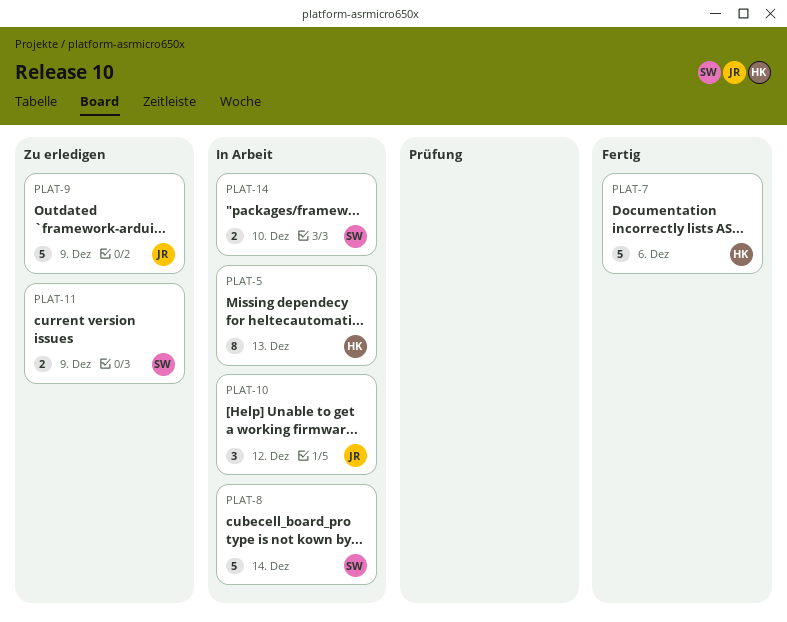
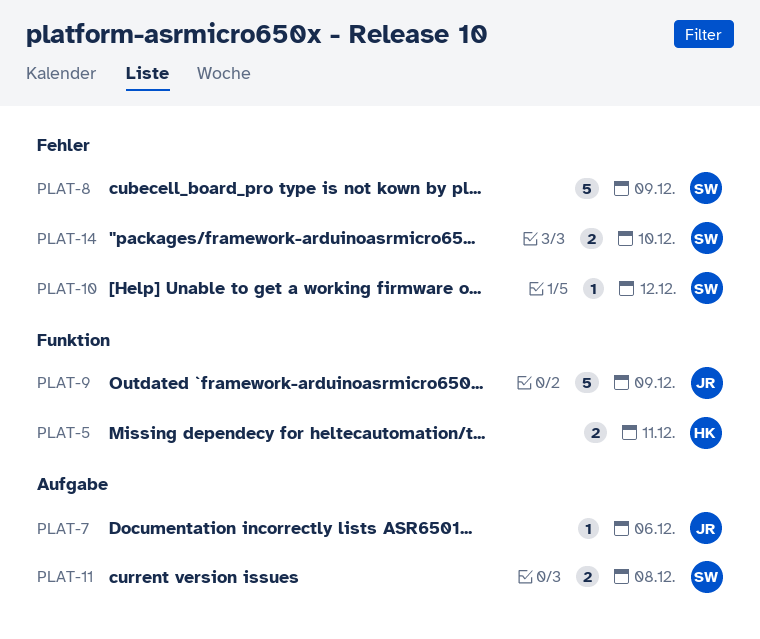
PLAT-5, estimate: 8 -> 2
PLAT-5, due: Dec 13 -> Dec 11
PLAT-7, owner: HK -> JR
PLAT-7, estimate: 5 -> 1
PLAT-8, due: Dec 14 -> Dec 9
PLAT-10, owner: JR -> SW
PLAT-10, estimate: 3 -> 1
PLAT-11, due: Dec 9 -> Dec 8

